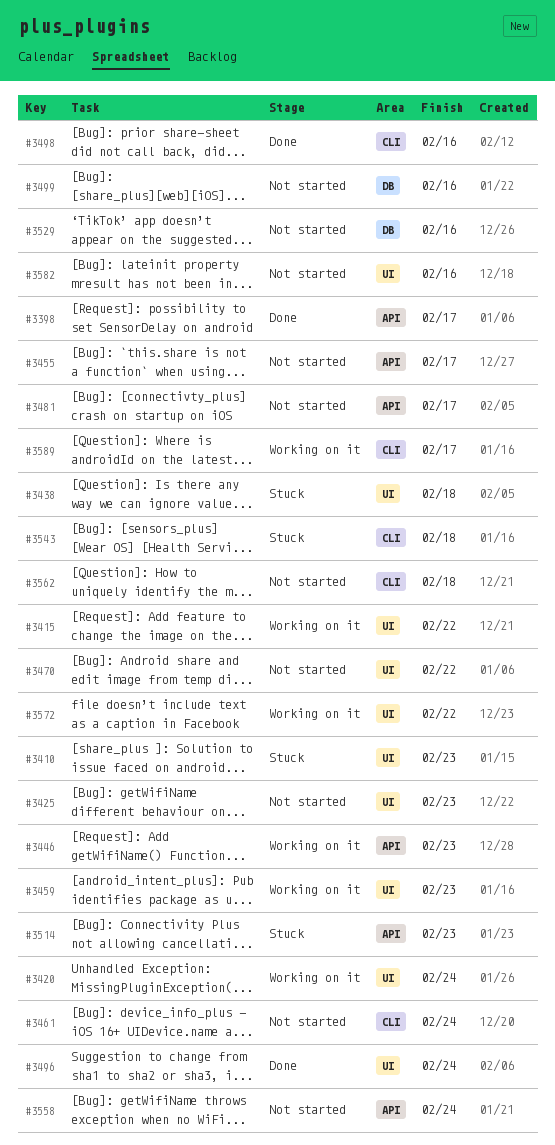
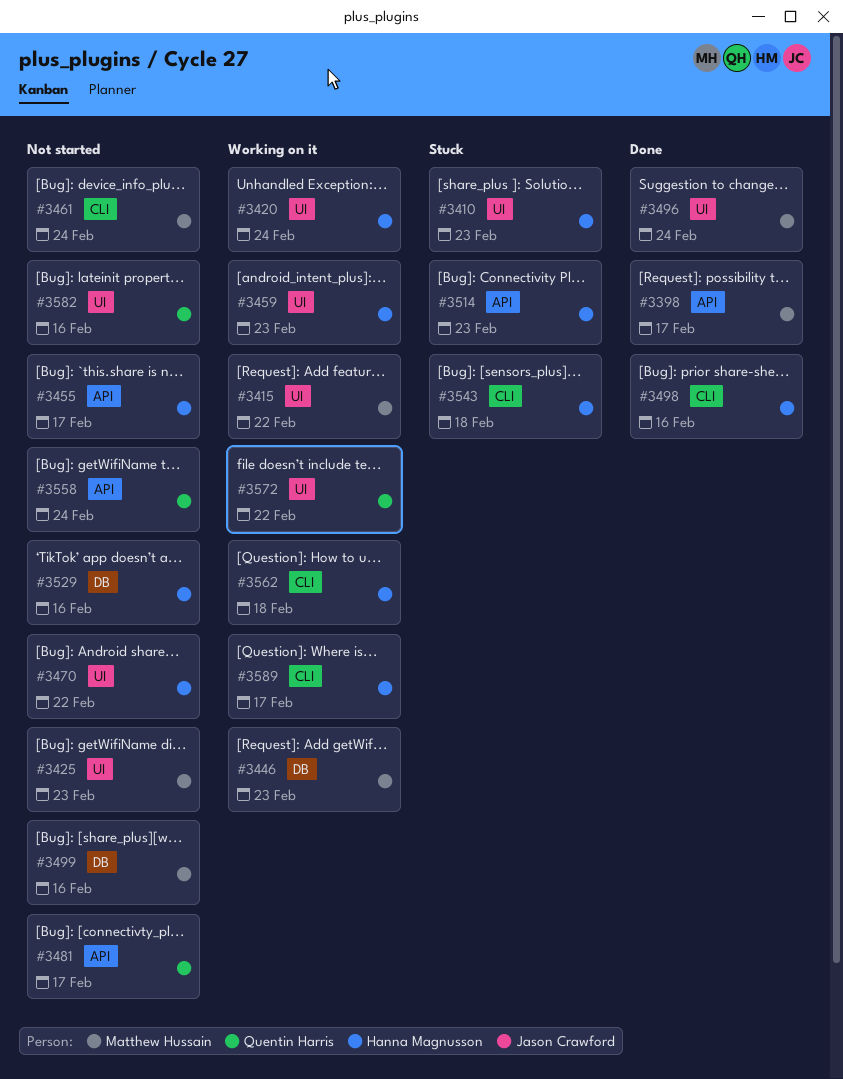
#3438: present -> none
#3446, label: API -> DB
#3562, status: Not started -> Working on it

